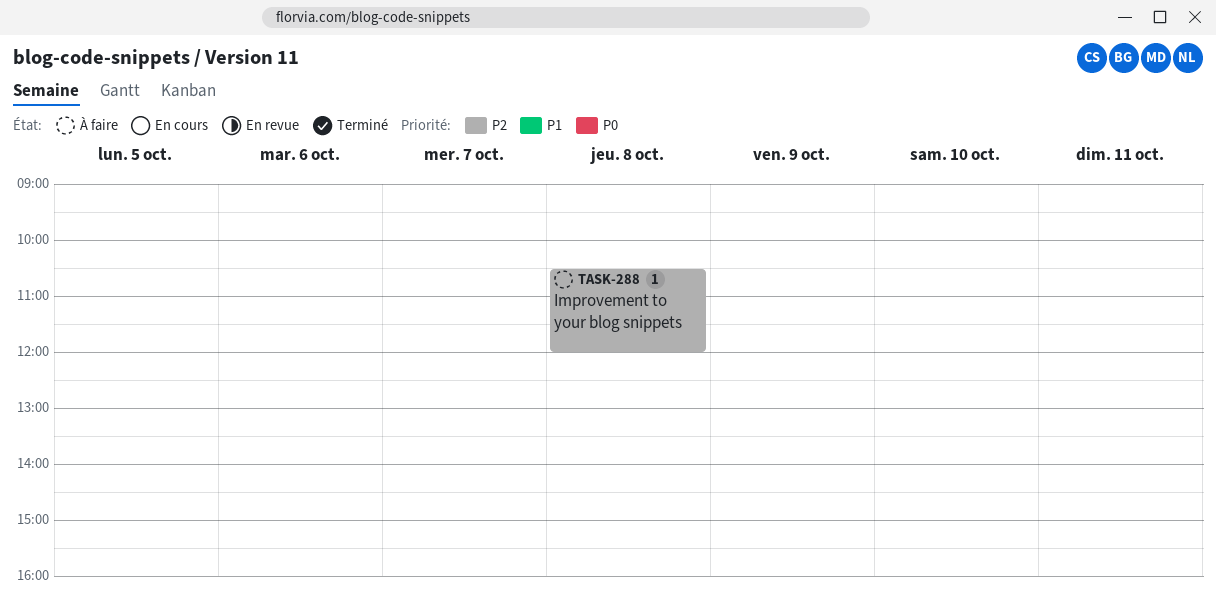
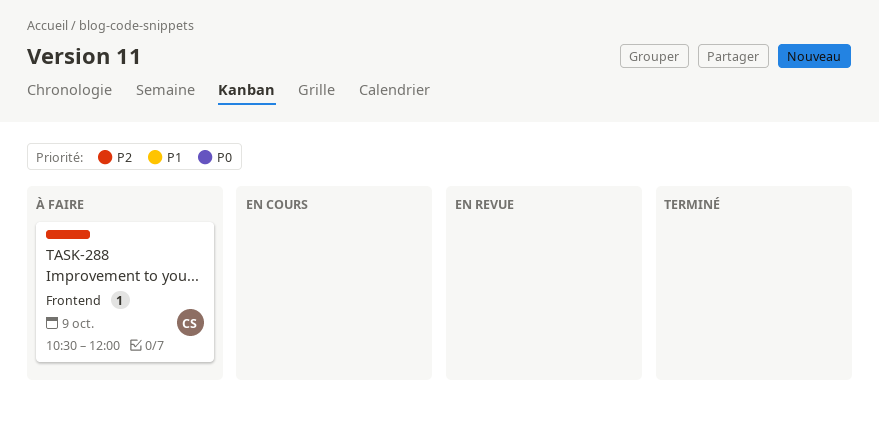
TASK-288, day: Oct 8 -> Oct 9

